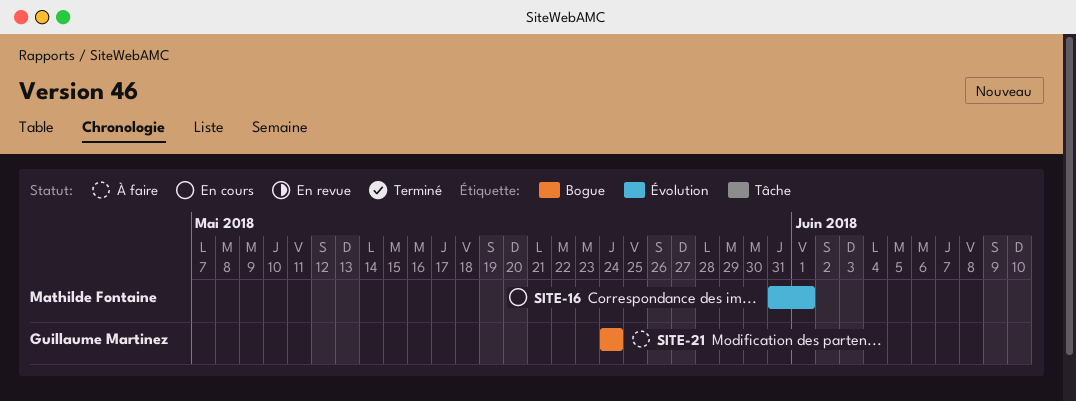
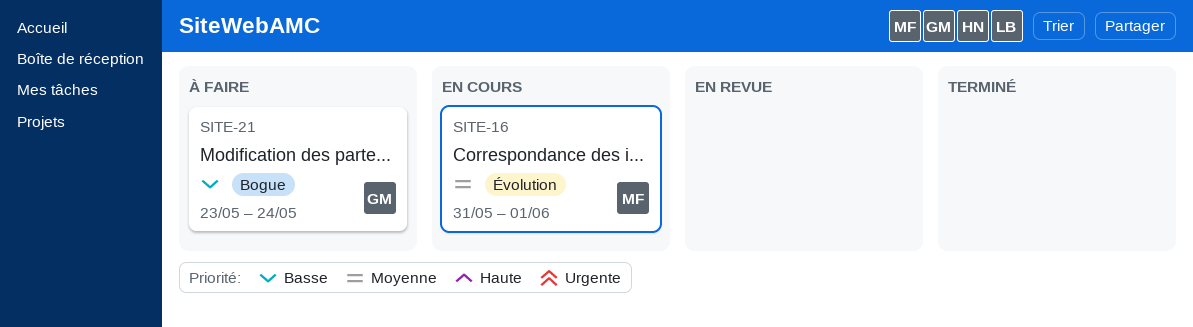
SITE-21, start: May 24 -> May 23

